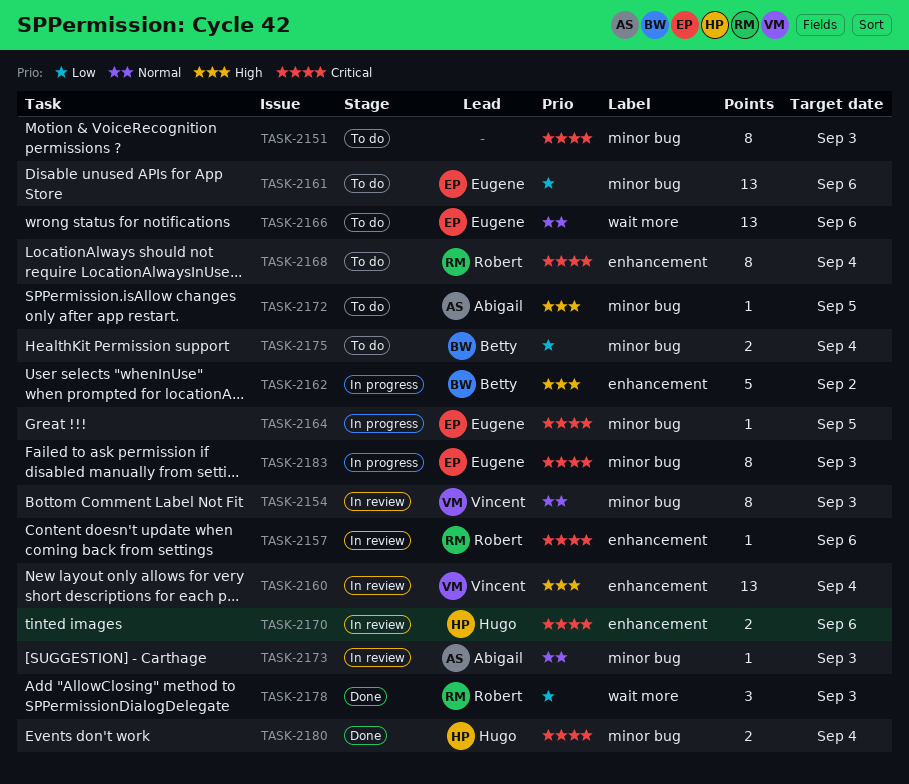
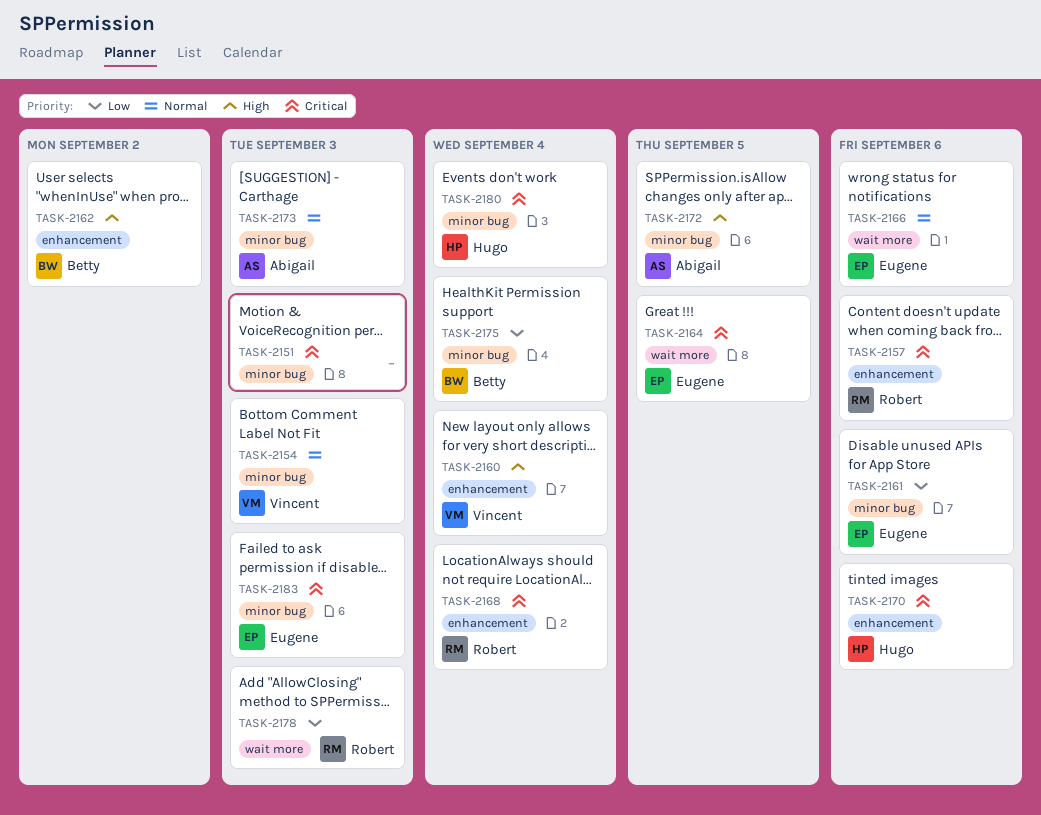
TASK-2164, label: minor bug -> wait more

